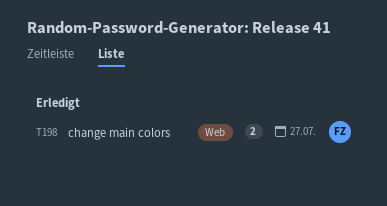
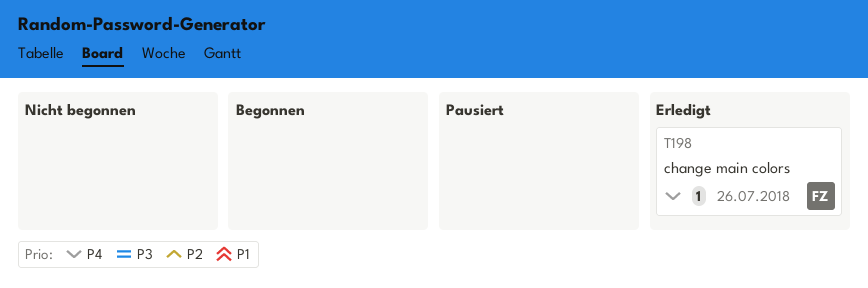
T198, estimate: 2 -> 1
T198, due: Jul 27 -> Jul 26

